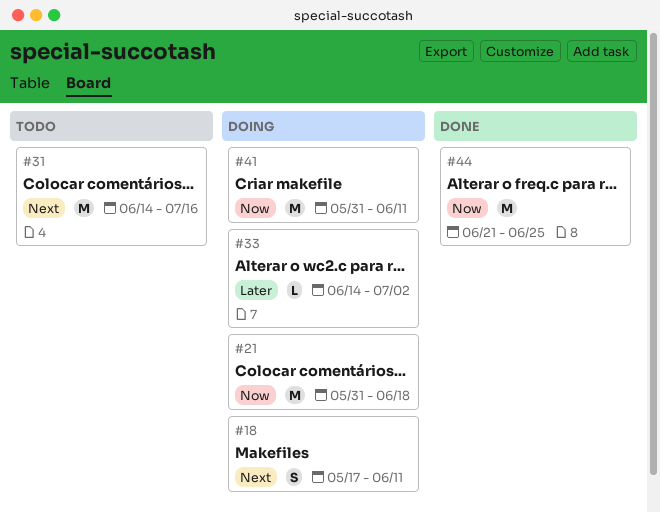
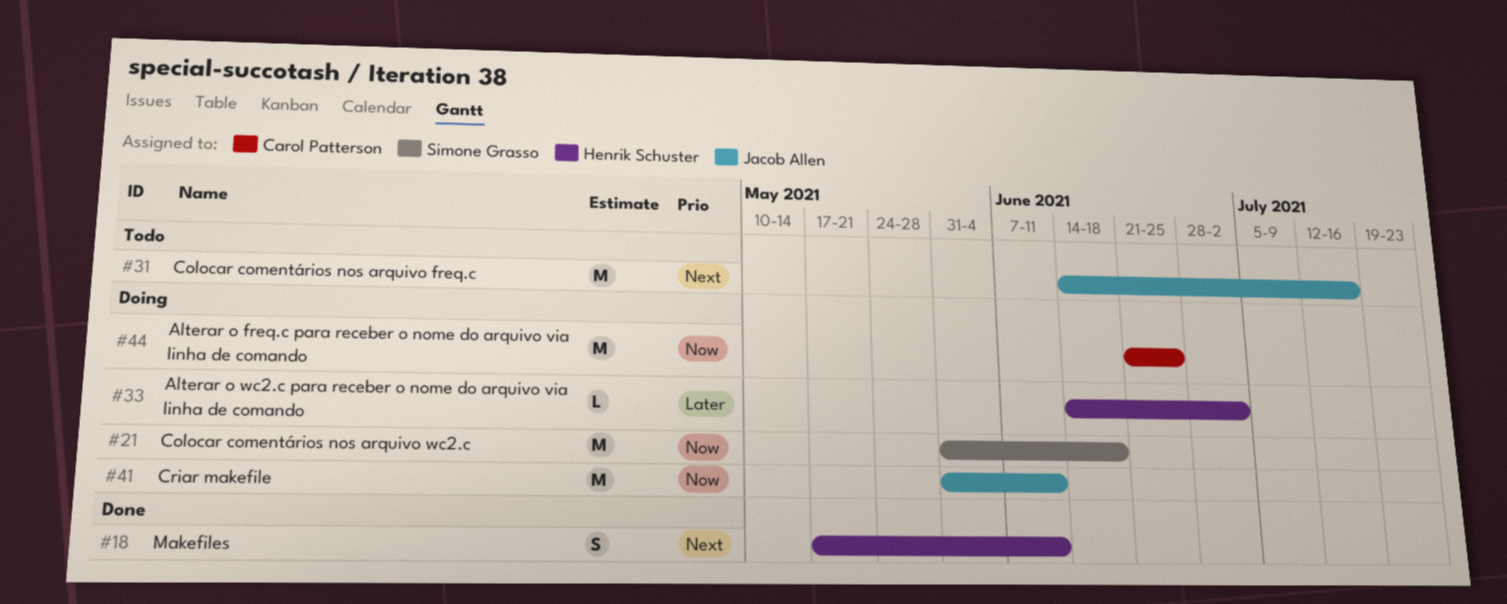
#18, status: Doing -> Done
#44, status: Done -> Doing

